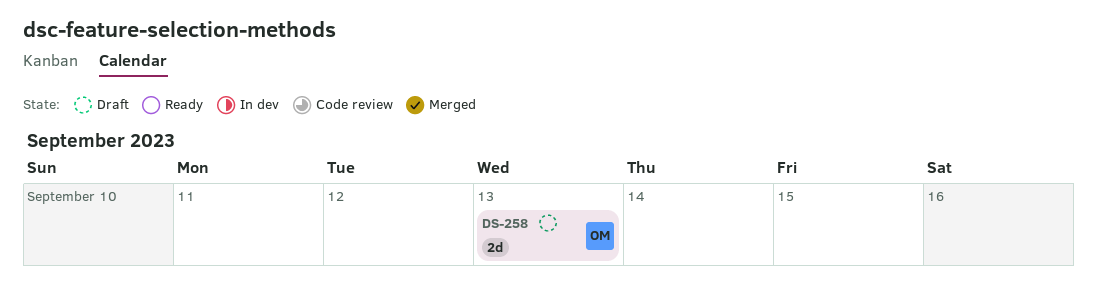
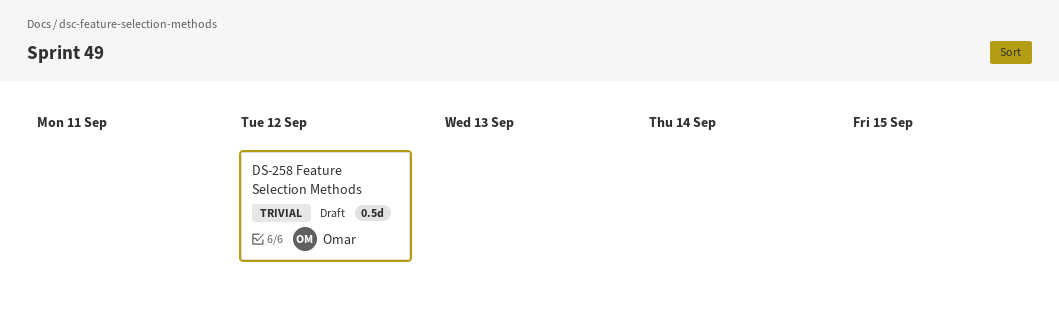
DS-258, estimate: 2d -> 0.5d
DS-258, due: Sep 13 -> Sep 12

